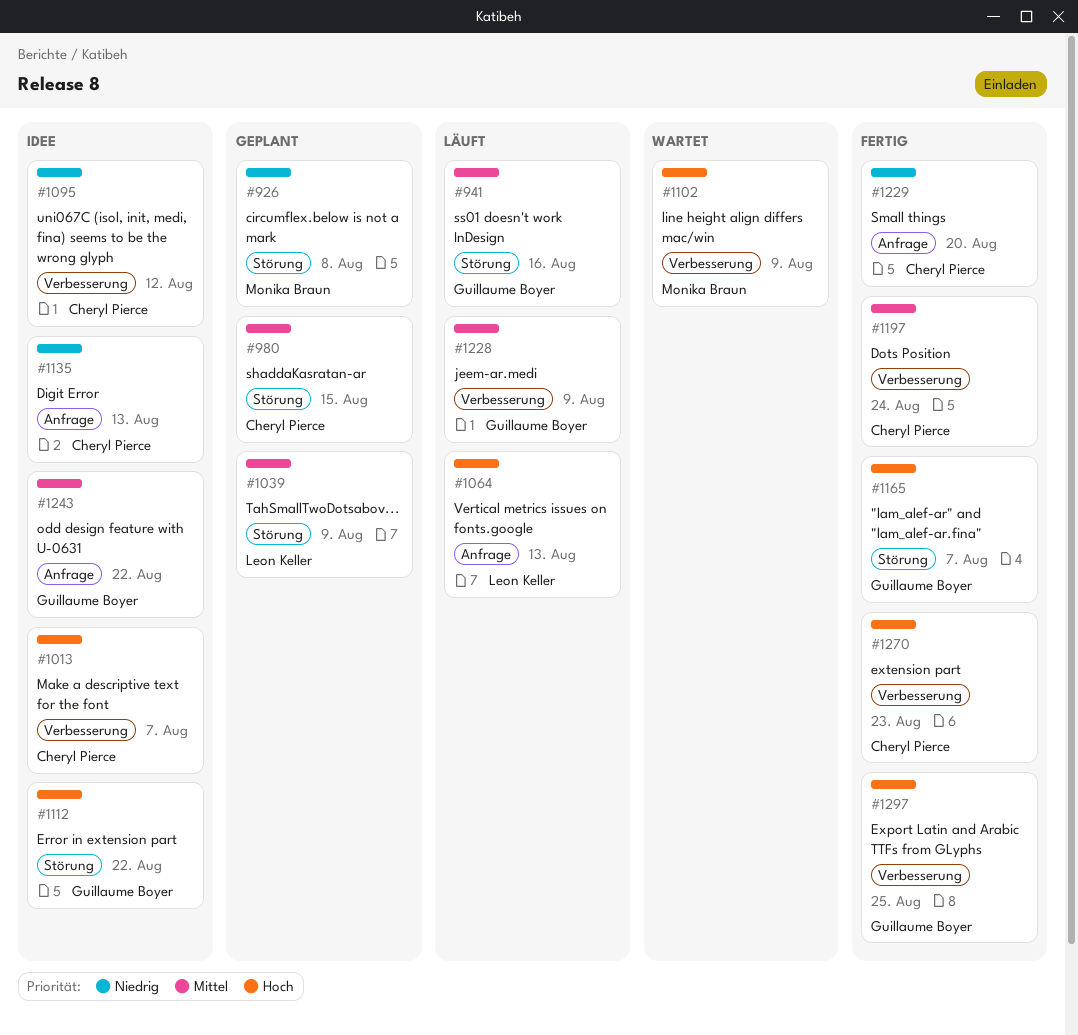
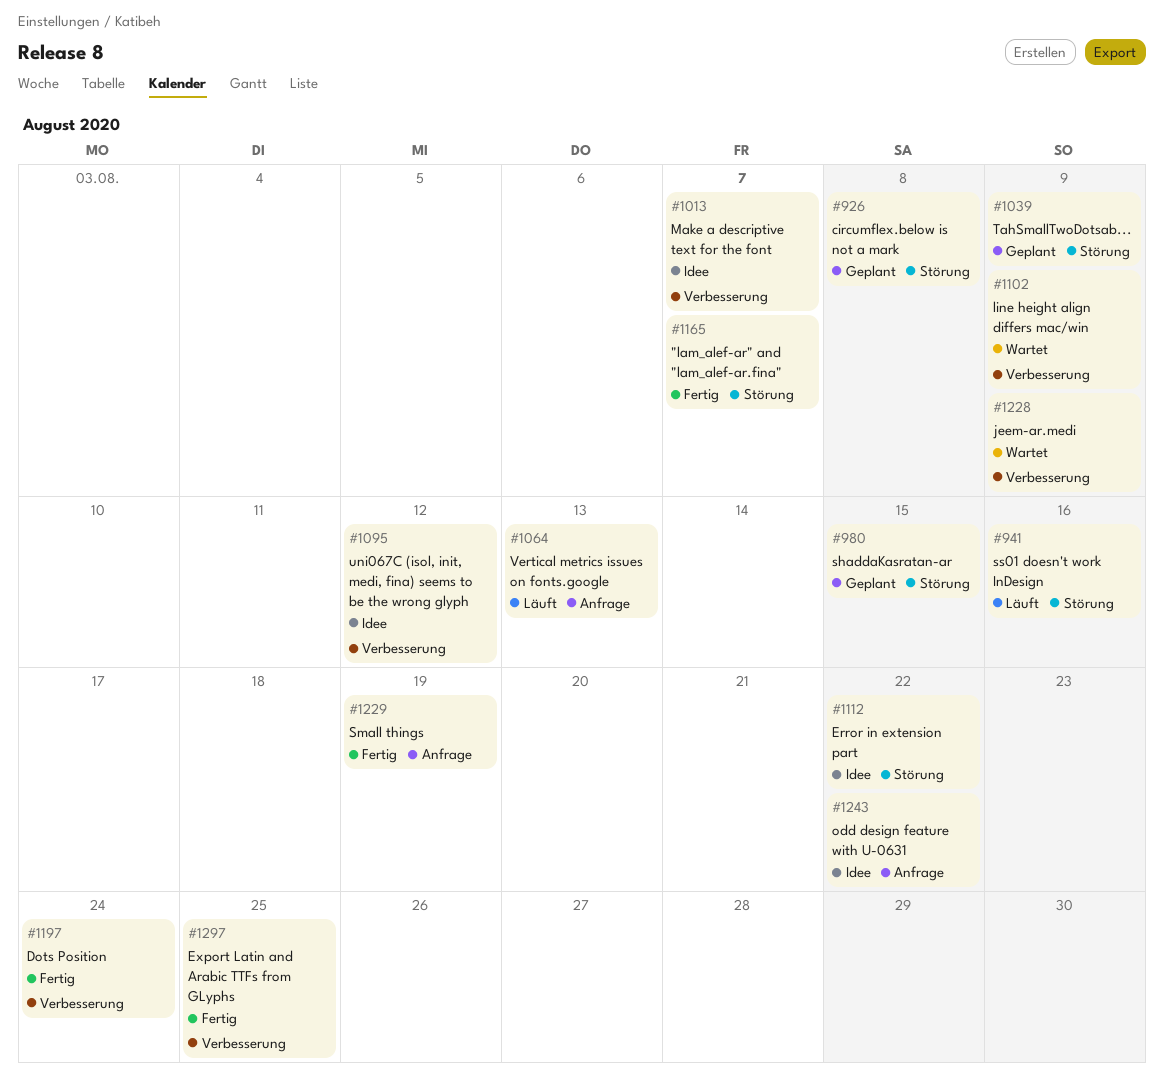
#1135: present -> none
#1228, status: Läuft -> Wartet
#1229, due: Aug 20 -> Aug 19
#1270: present -> none

